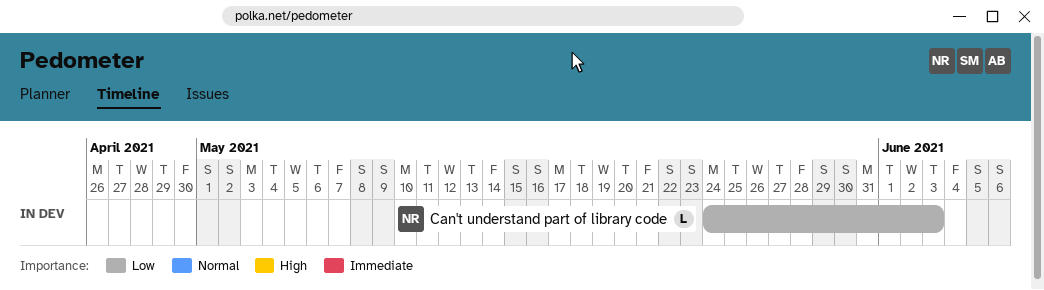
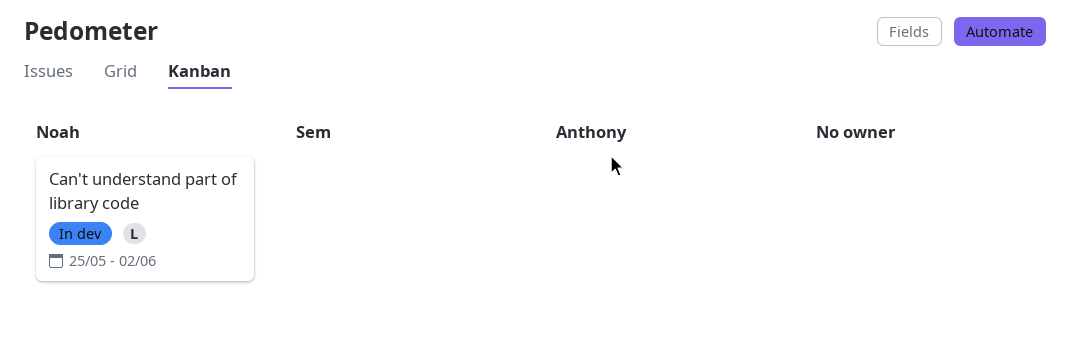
Can't understand part of library code, start: May 24 -> May 25
Can't understand part of library code, due: Jun 3 -> Jun 2

